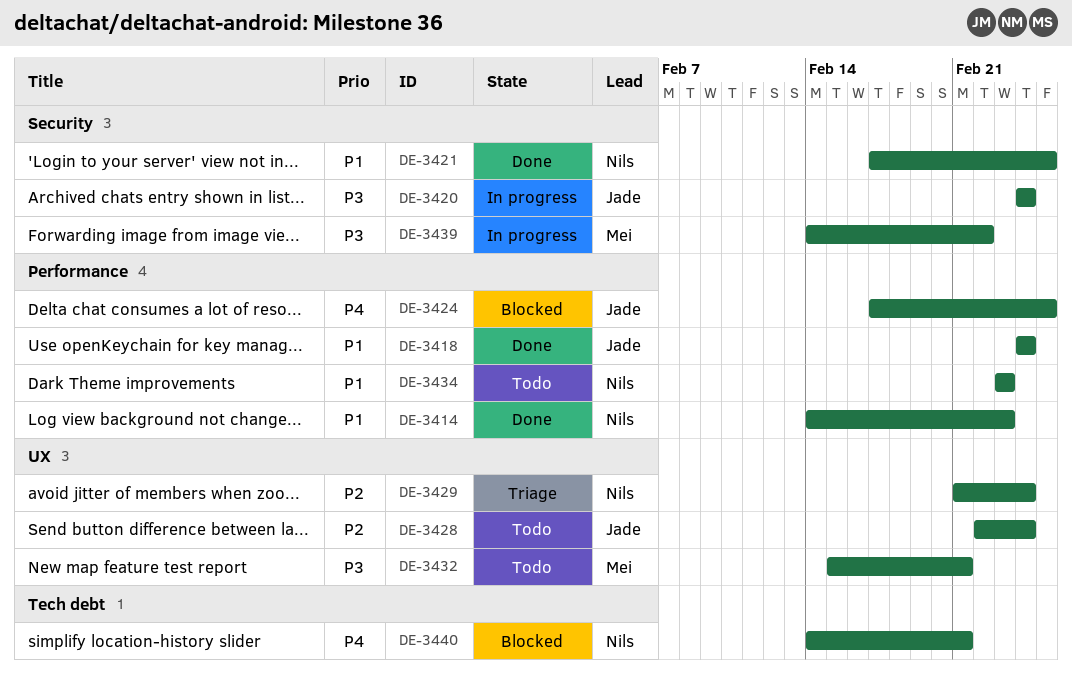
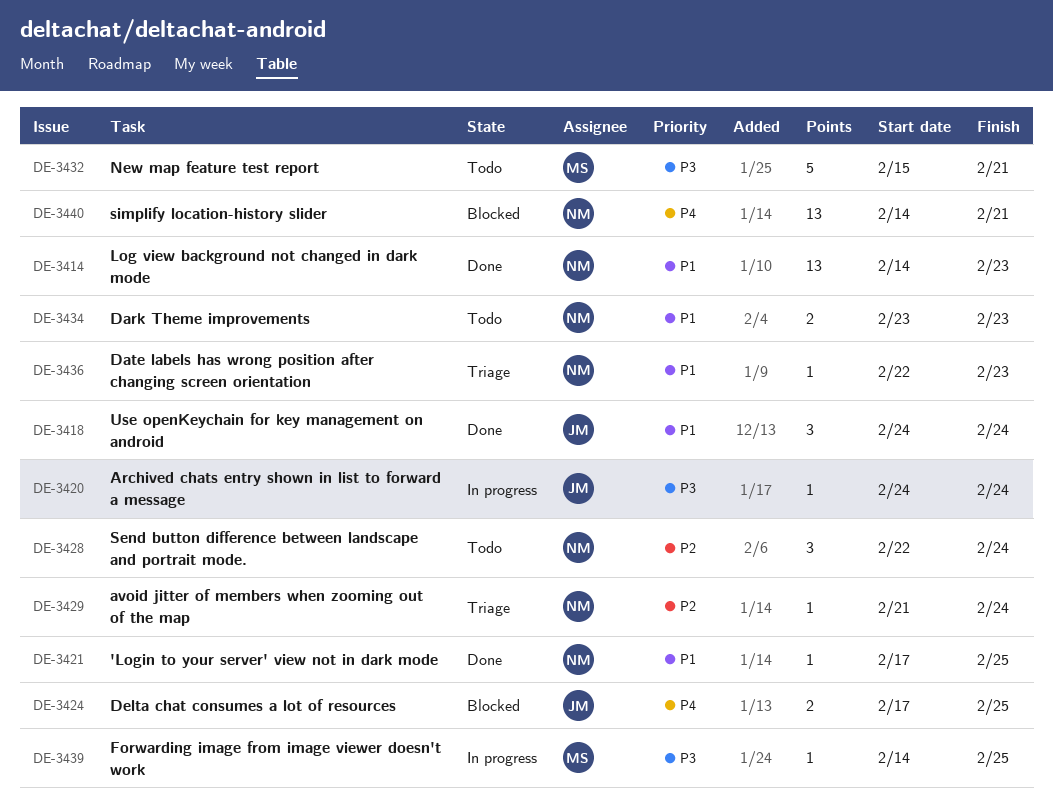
DE-3428, owner: Jade -> Nils
DE-3436: none -> present
DE-3439, due: Feb 22 -> Feb 25

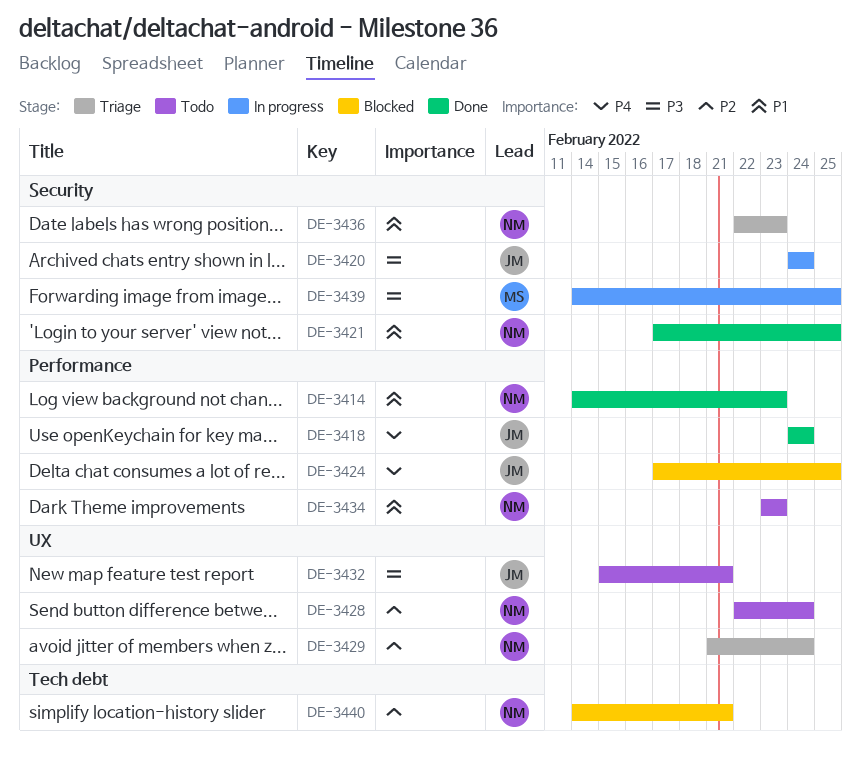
DE-3418, priority: P1 -> P4
DE-3432, owner: MS -> JM
DE-3440, priority: P4 -> P2

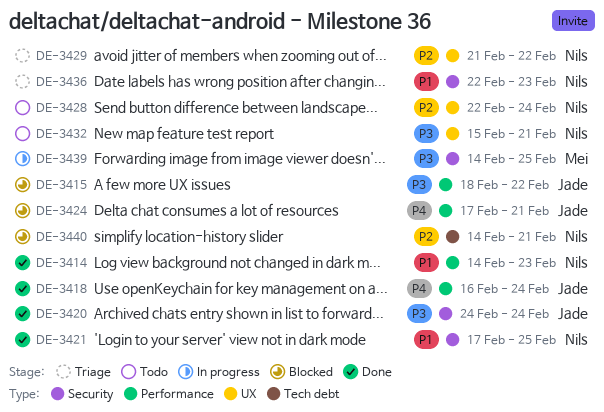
DE-3415: none -> present
DE-3418, start: Feb 24 -> Feb 16
DE-3420, status: In progress -> Done
DE-3424, due: Feb 25 -> Feb 21
DE-3429, due: Feb 24 -> Feb 22
DE-3432, owner: Jade -> Nils
DE-3434: present -> none

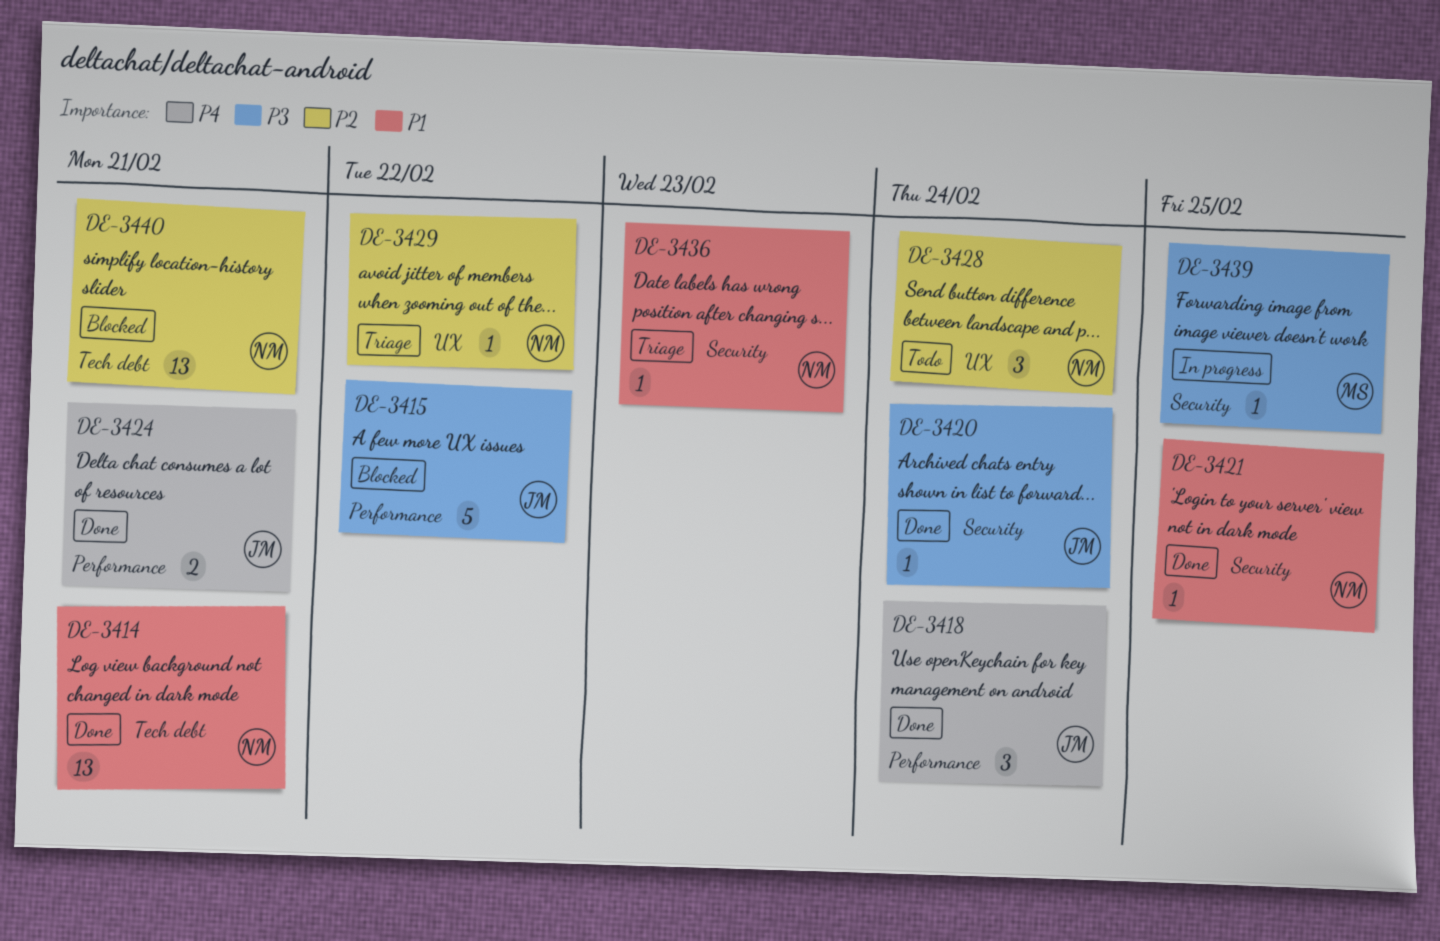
DE-3414, label: Performance -> Tech debt
DE-3414, due: Feb 23 -> Feb 21
DE-3424, status: Blocked -> Done
DE-3432: present -> none

